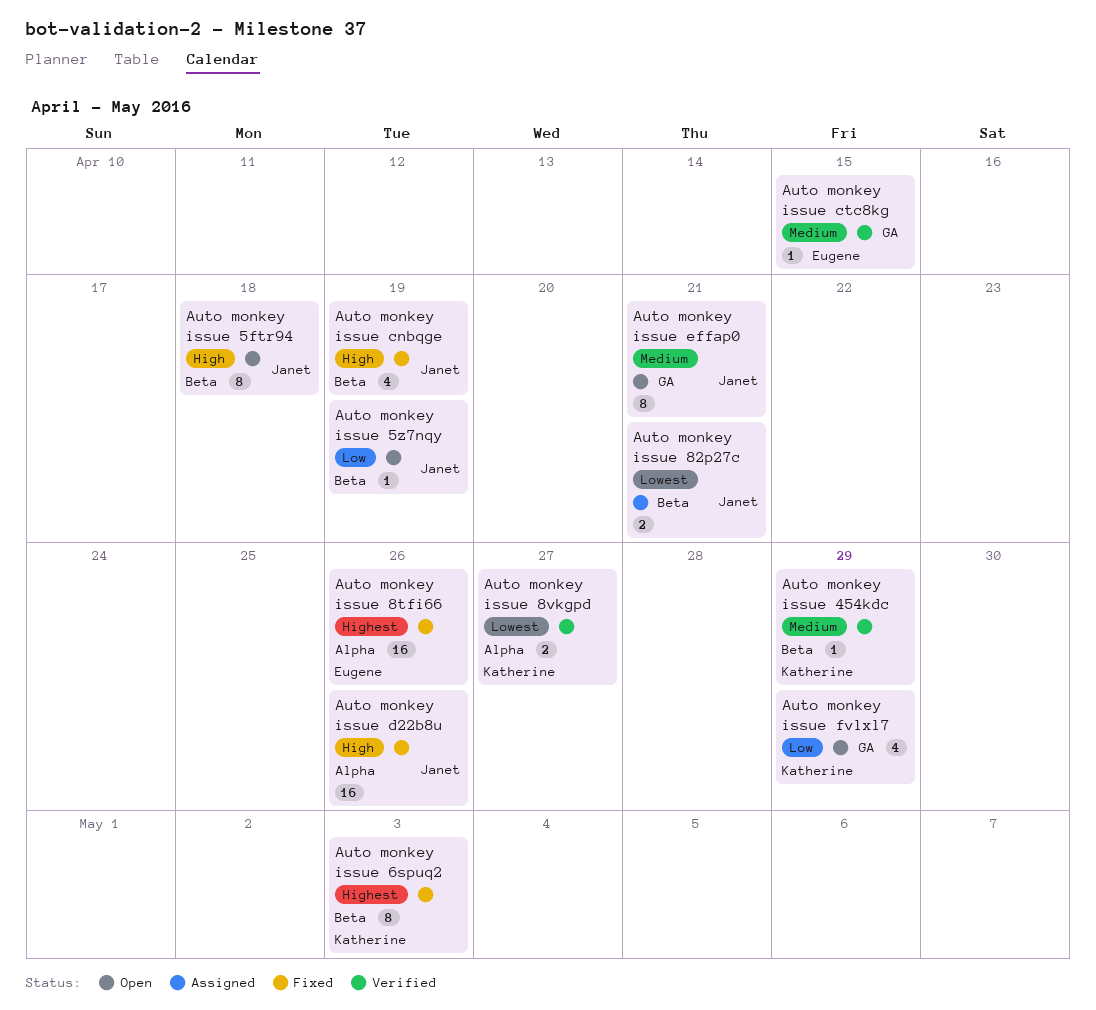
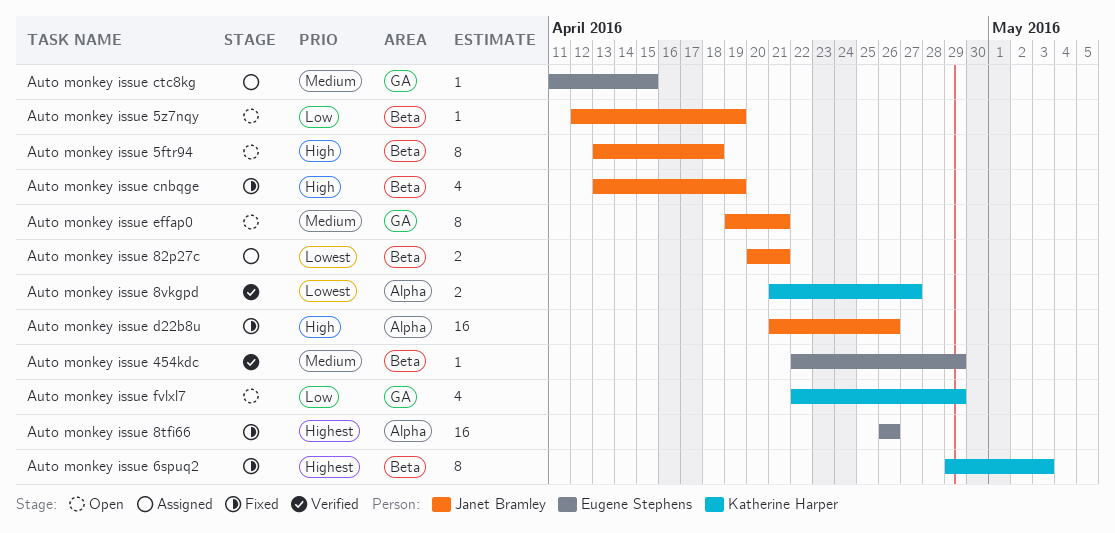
Auto monkey issue 454kdc, owner: Katherine Harper -> Eugene Stephens
Auto monkey issue ctc8kg, status: Verified -> Assigned

